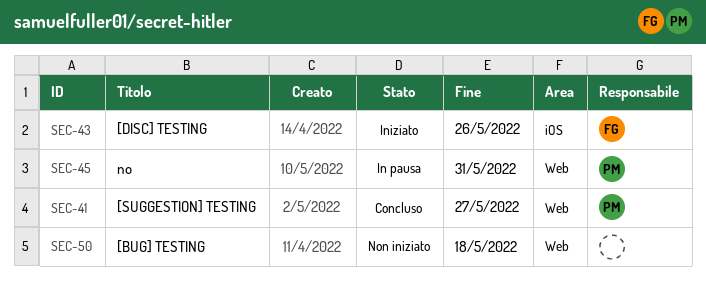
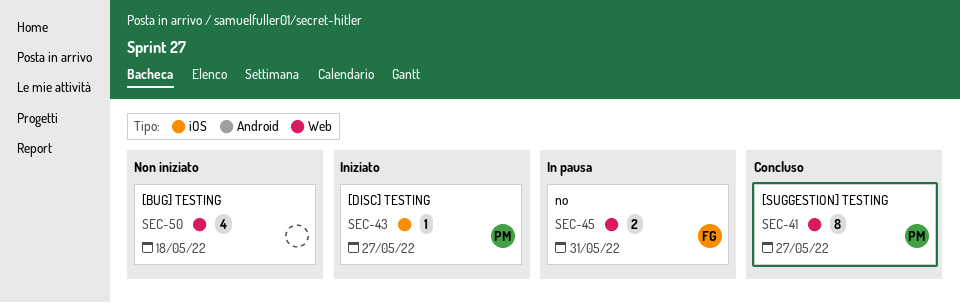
SEC-43, owner: FG -> PM
SEC-43, due: May 26 -> May 27
SEC-45, owner: PM -> FG

